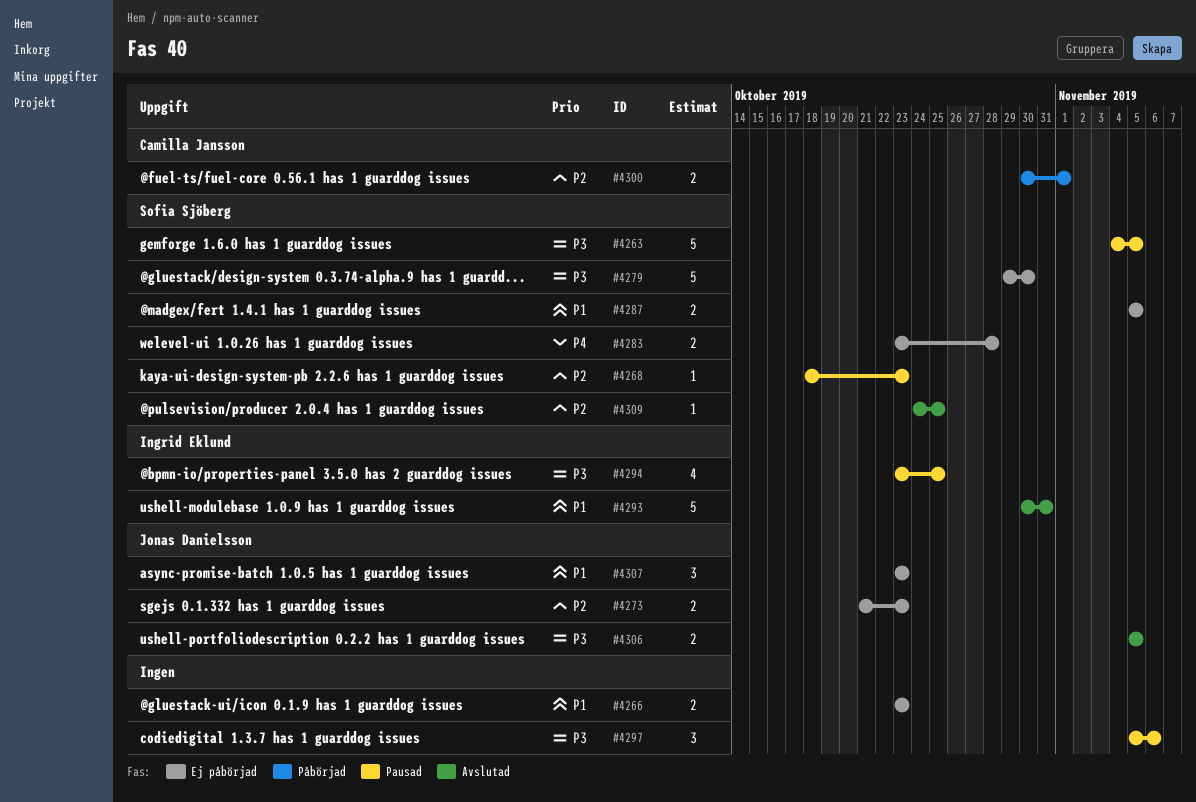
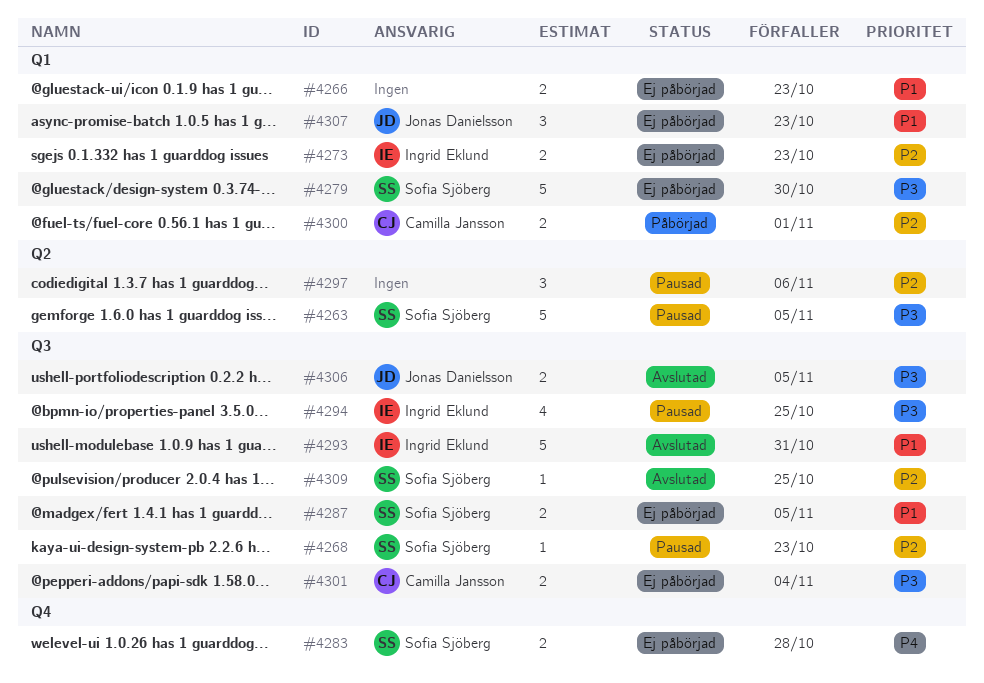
#4273, owner: Jonas Danielsson -> Ingrid Eklund
#4297, priority: P3 -> P2
#4301: none -> present

